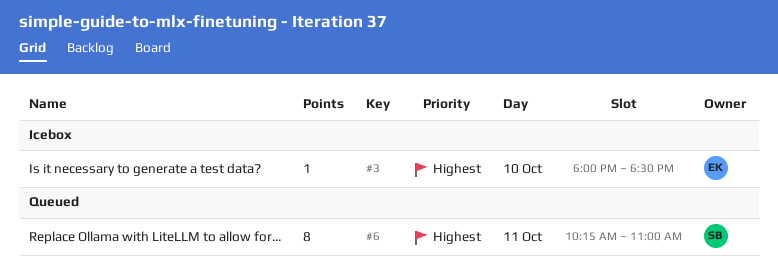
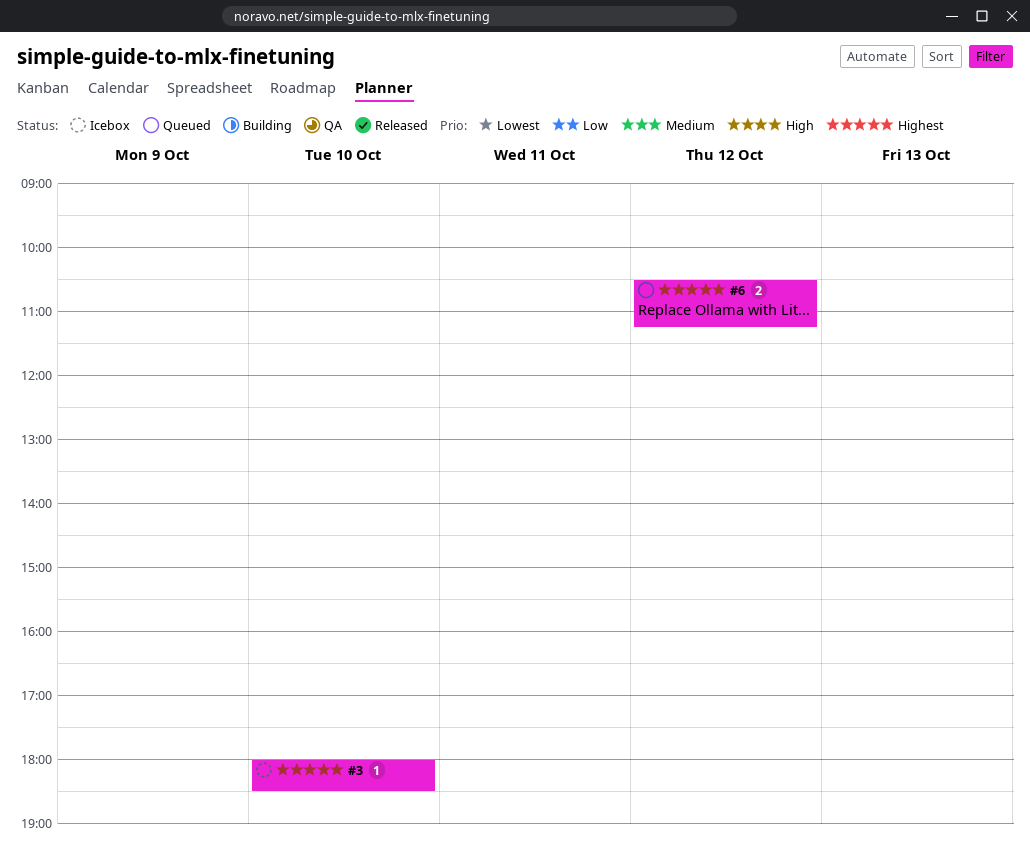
#6, estimate: 8 -> 2
#6, day: Oct 11 -> Oct 12
#6, begins: 10:15 -> 10:30
#6, ends: 11:00 -> 11:15

